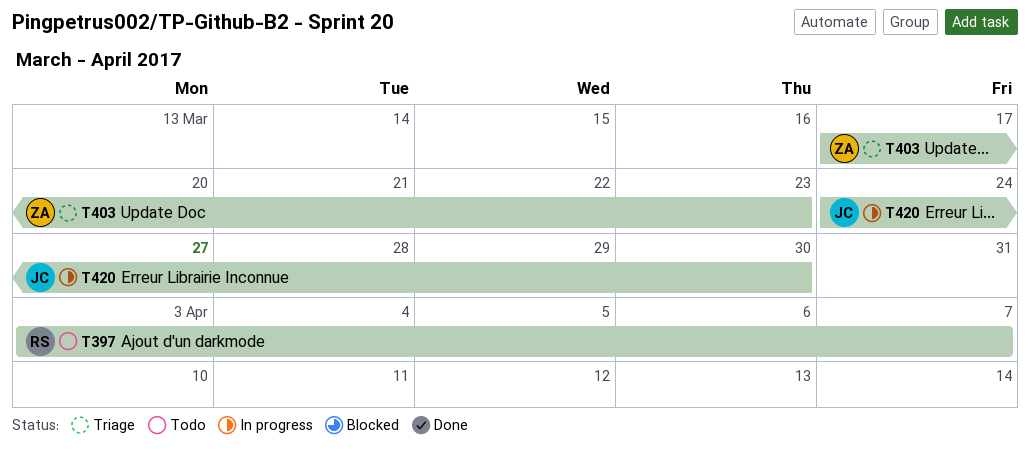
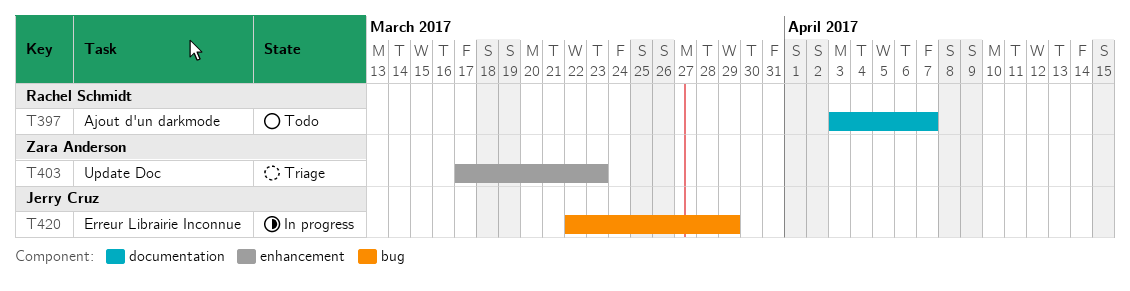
T420, start: Mar 24 -> Mar 22
T420, due: Mar 30 -> Mar 29

